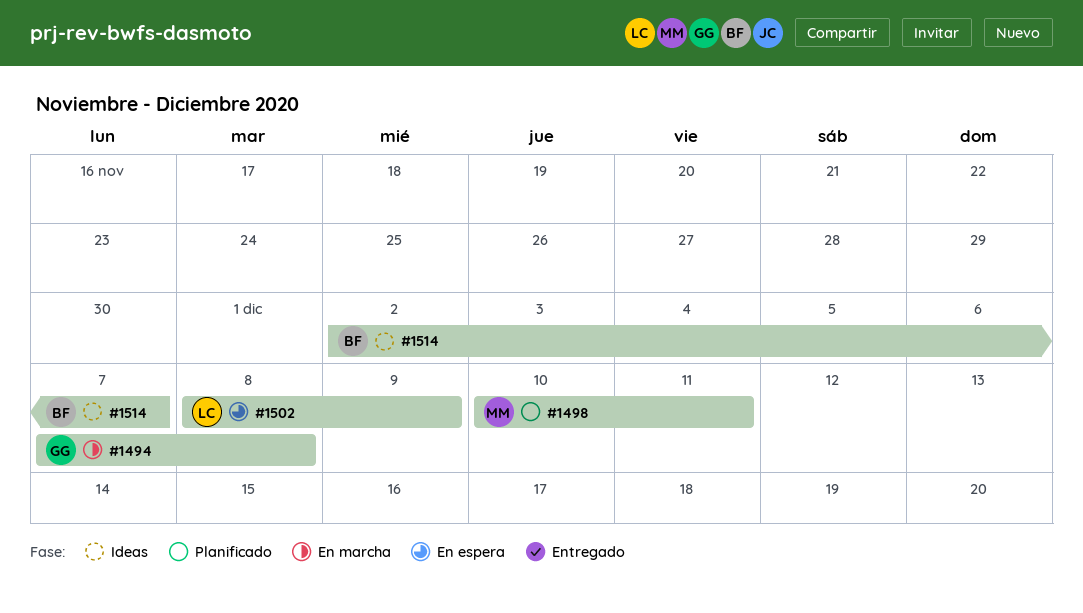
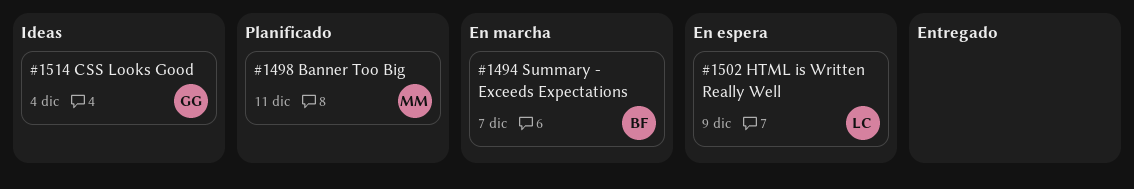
#1494, owner: GG -> BF
#1494, due: Dec 8 -> Dec 7
#1514, owner: BF -> GG
#1514, due: Dec 7 -> Dec 4

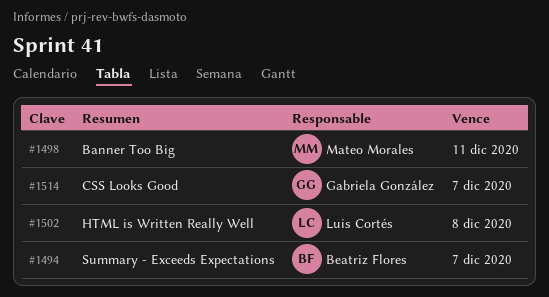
#1502, due: Dec 9 -> Dec 8
#1514, due: Dec 4 -> Dec 7

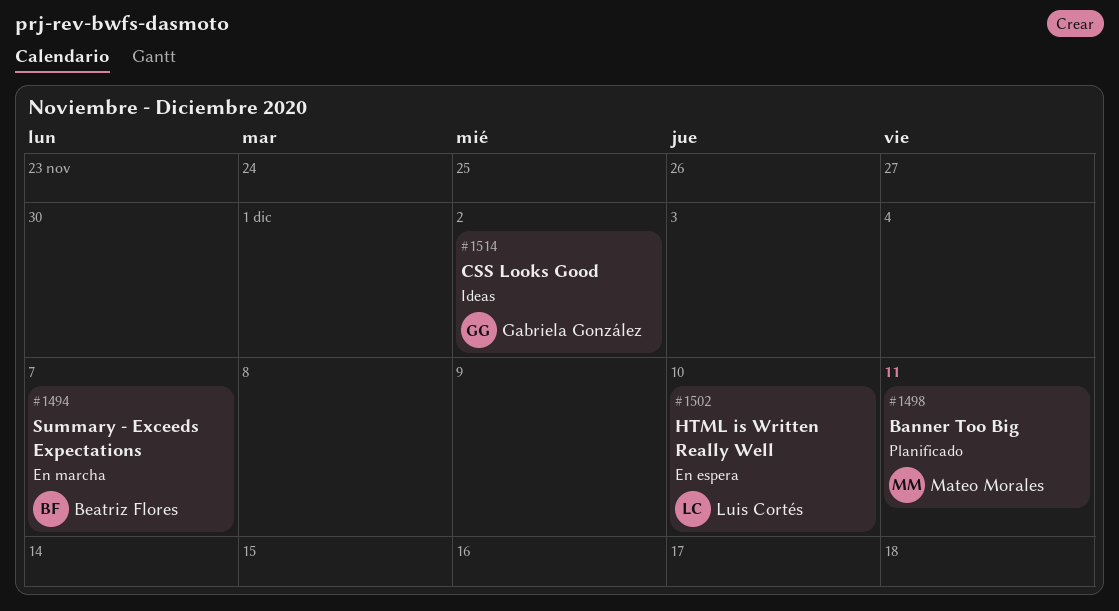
#1502, due: Dec 8 -> Dec 10
#1514, due: Dec 7 -> Dec 2

